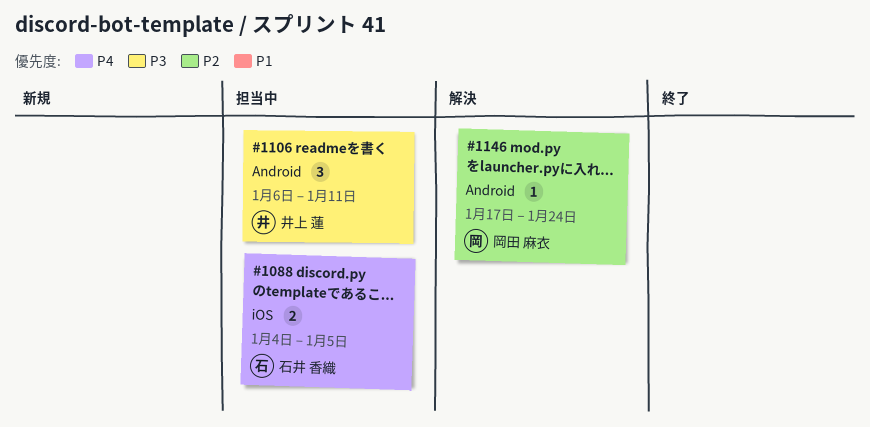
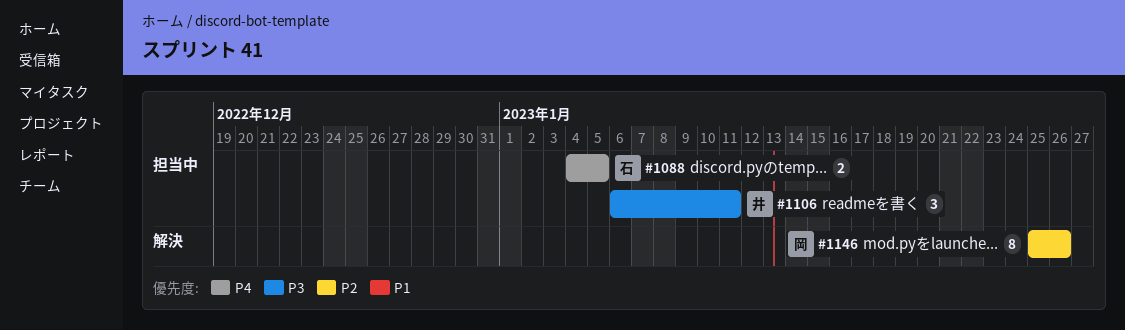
#1146, estimate: 1 -> 8
#1146, start: Jan 17 -> Jan 25
#1146, due: Jan 24 -> Jan 26

